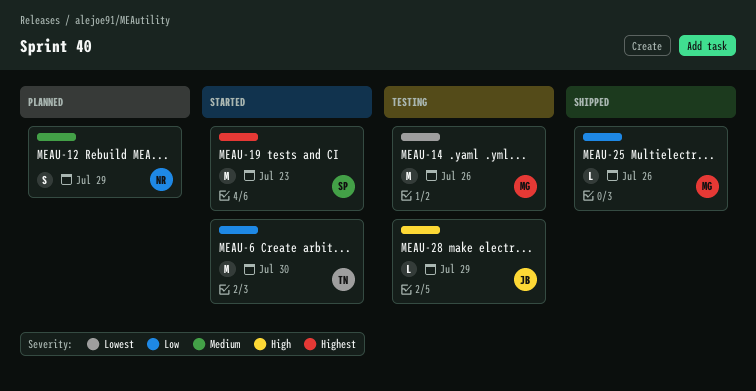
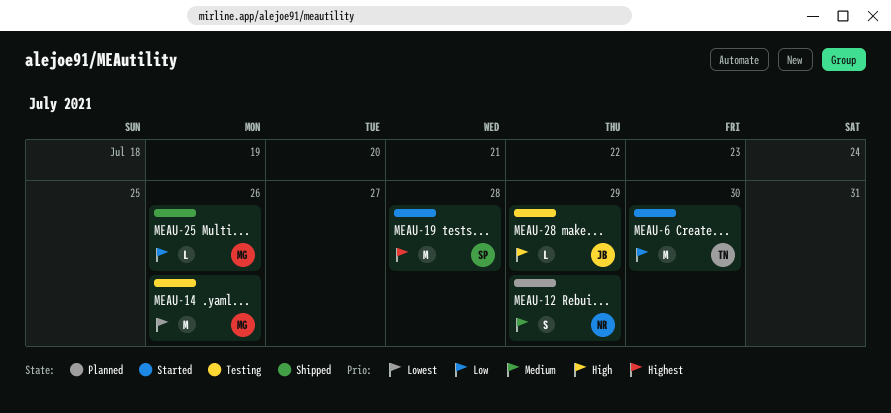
MEAU-19, due: Jul 23 -> Jul 28

